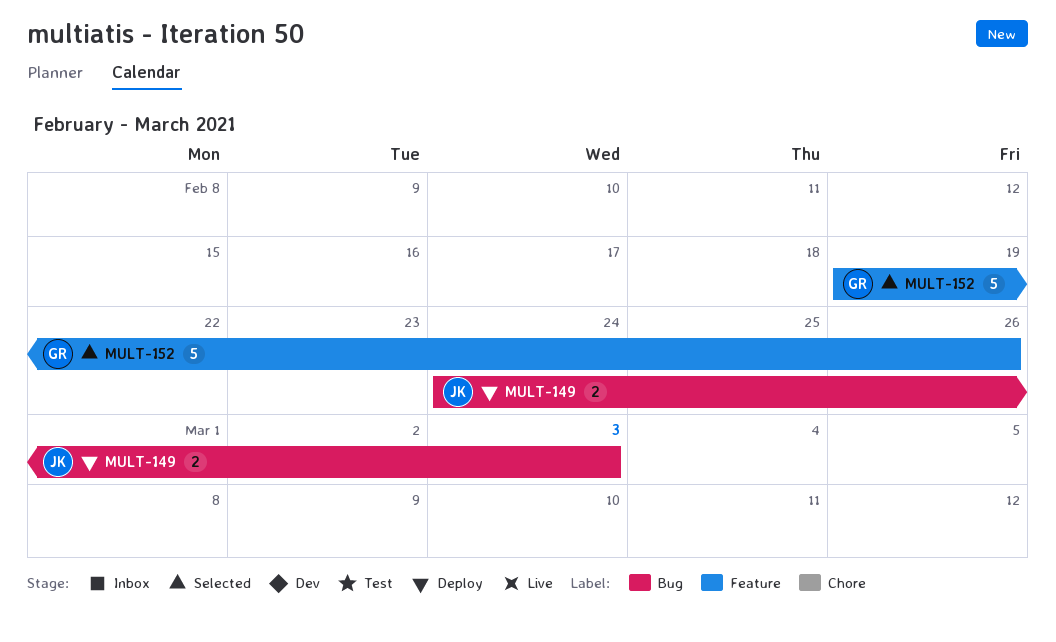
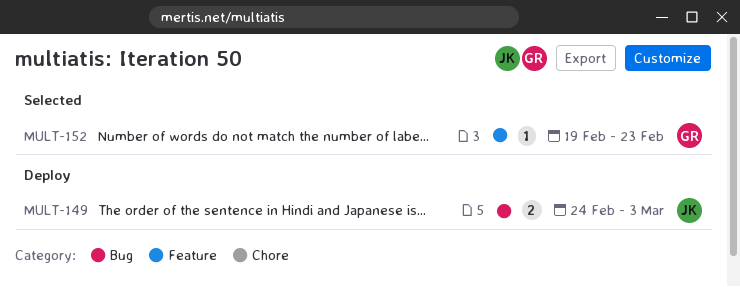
MULT-152, estimate: 5 -> 1
MULT-152, due: Feb 26 -> Feb 23

